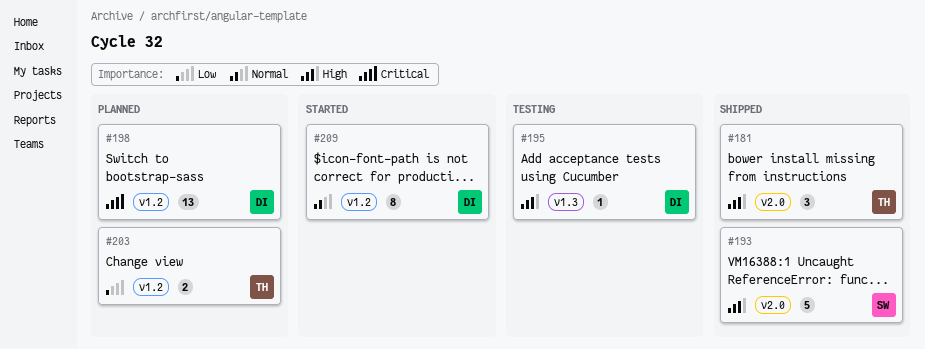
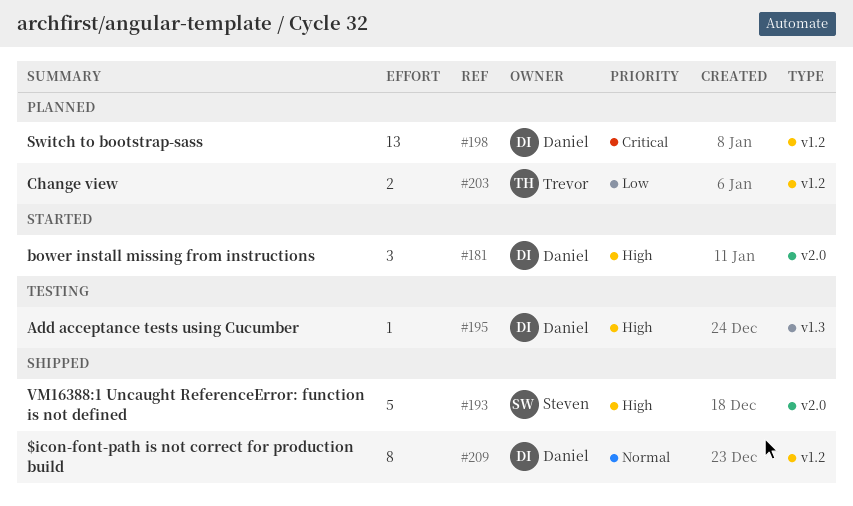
#181, status: Shipped -> Started
#181, owner: Trevor -> Daniel
#209, status: Started -> Shipped

